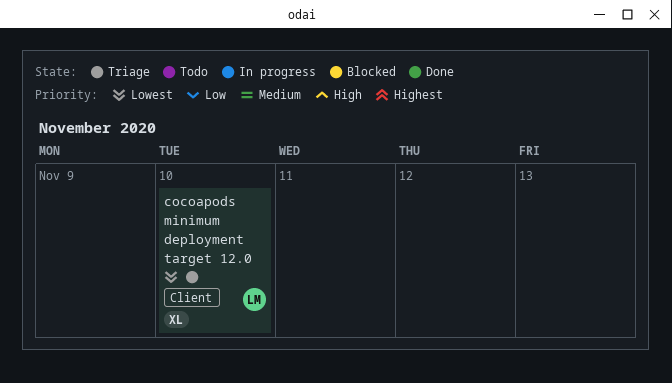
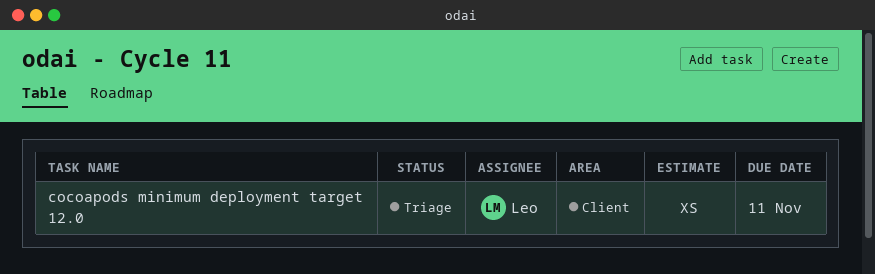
cocoapods minimum deployment target 12.0, estimate: XL -> XS
cocoapods minimum deployment target 12.0, due: Nov 10 -> Nov 11

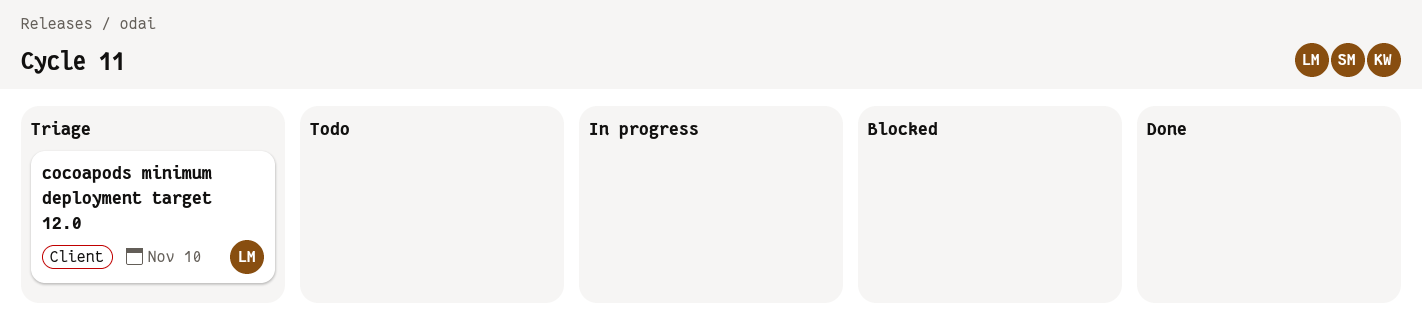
cocoapods minimum deployment target 12.0, due: Nov 11 -> Nov 10

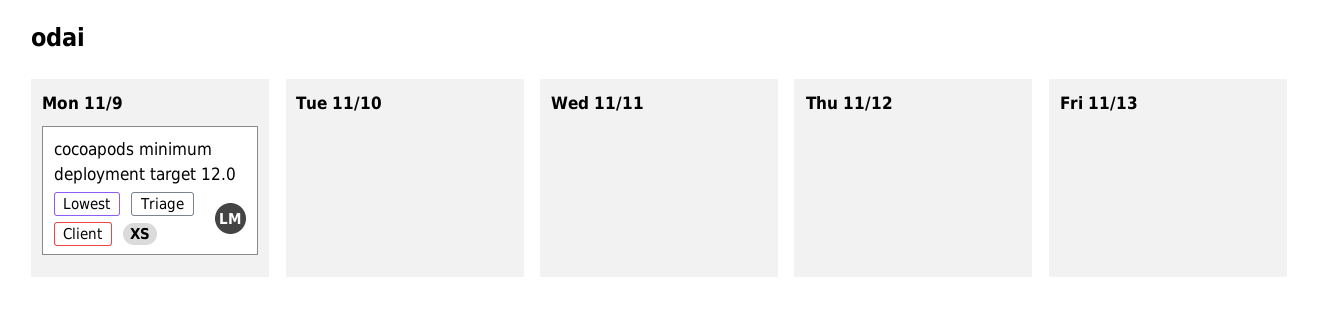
cocoapods minimum deployment target 12.0, due: Nov 10 -> Nov 9

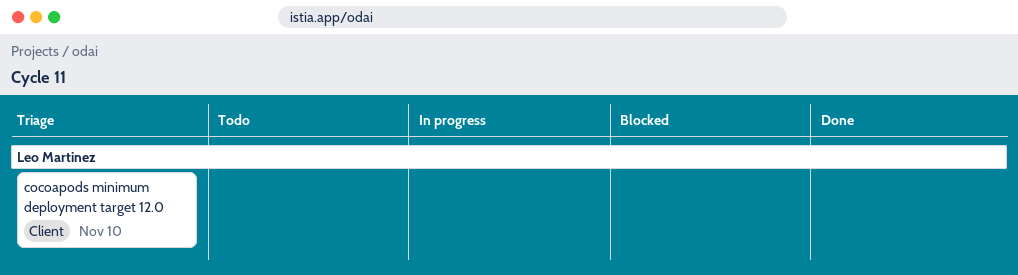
cocoapods minimum deployment target 12.0, due: Nov 9 -> Nov 10

